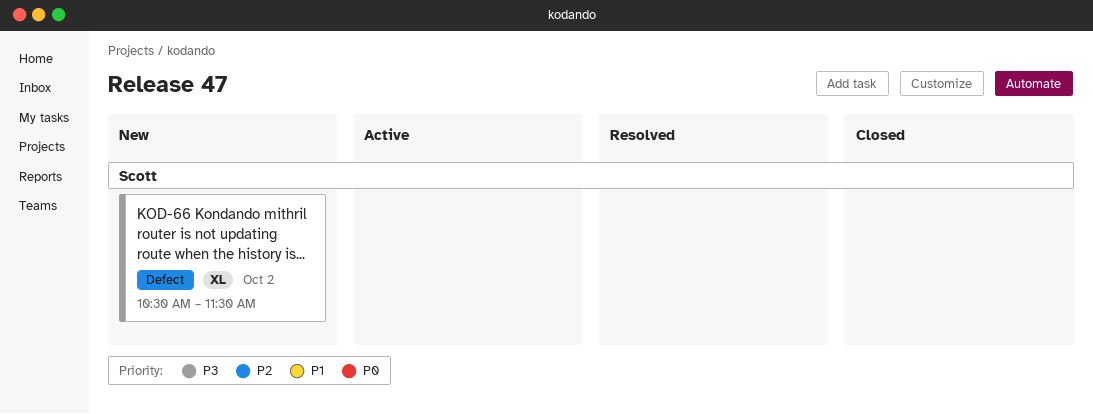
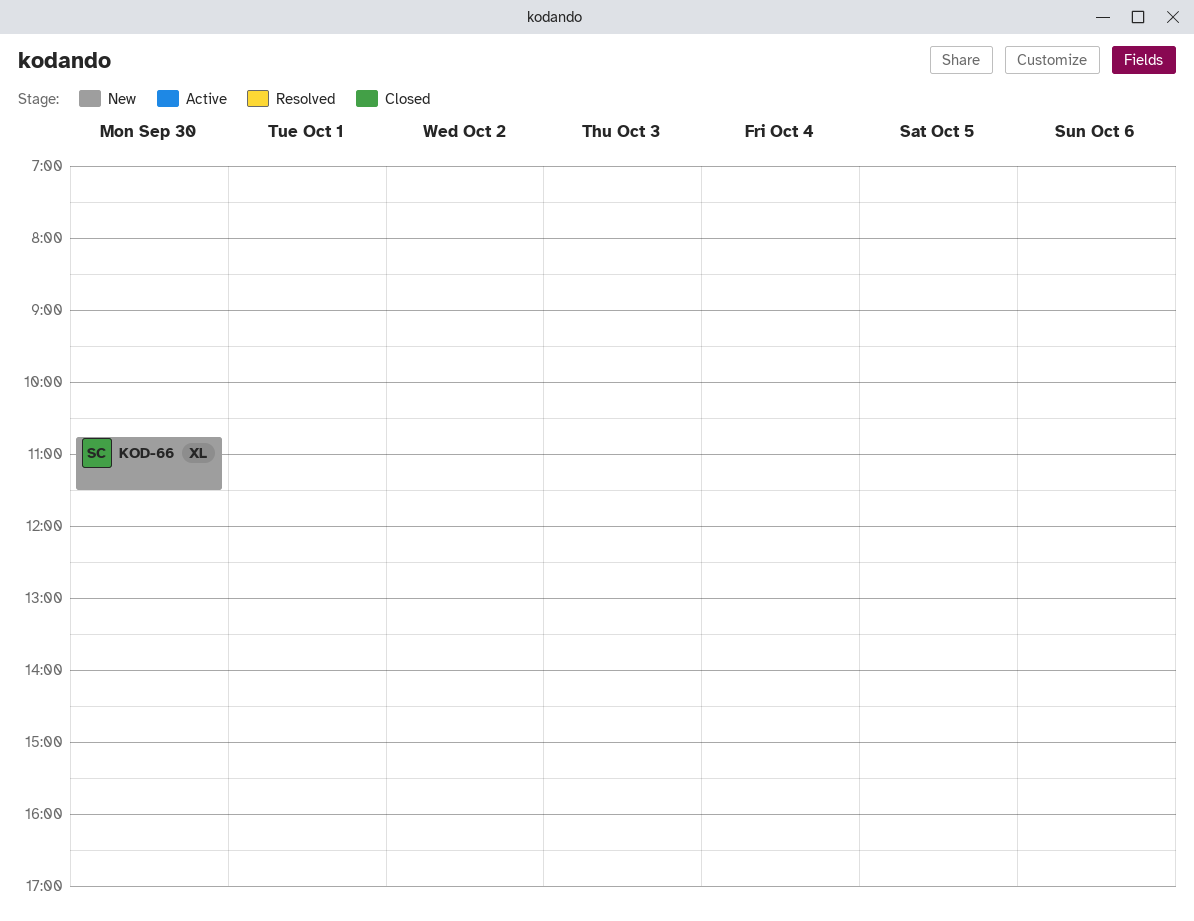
KOD-66, day: Oct 2 -> Sep 30
KOD-66, begins: 10:30 -> 10:45

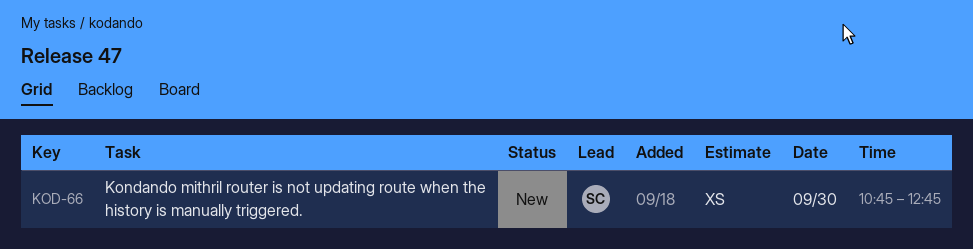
KOD-66, estimate: XL -> XS
KOD-66, ends: 11:30 -> 12:45

